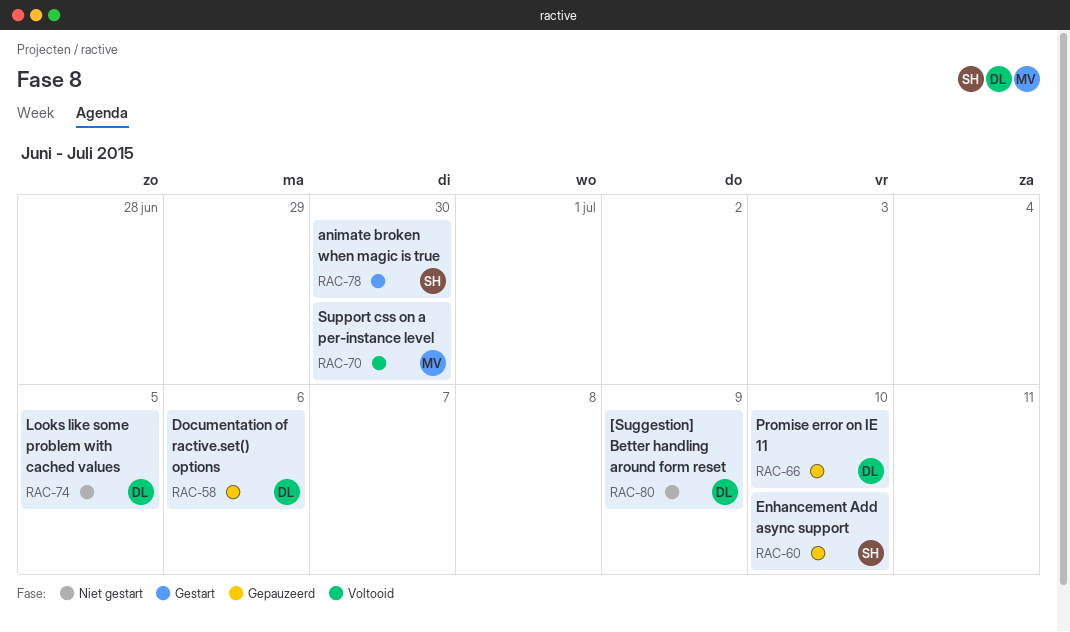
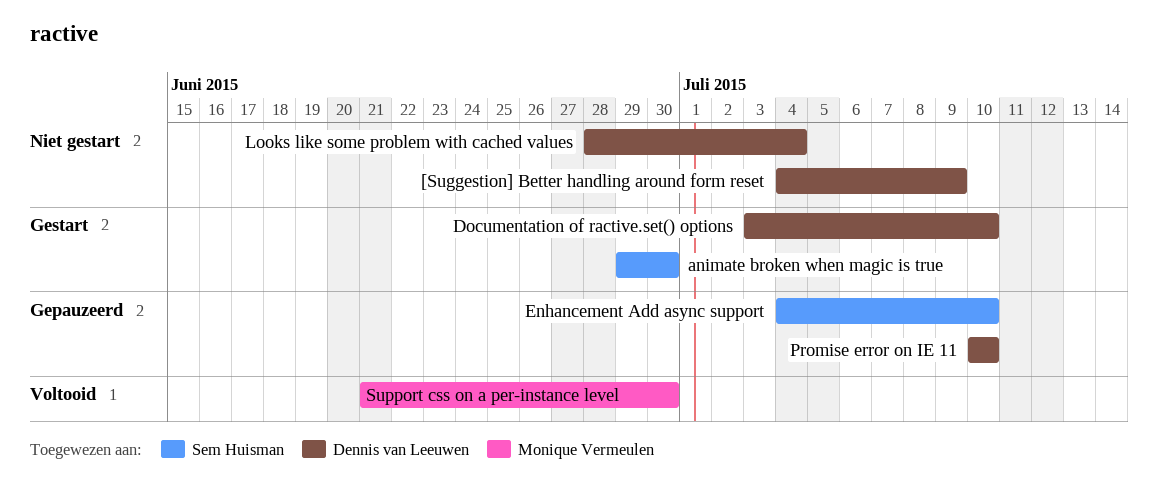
Documentation of ractive.set() options, status: Gepauzeerd -> Gestart
Documentation of ractive.set() options, due: Jul 6 -> Jul 10
Looks like some problem with cached values, due: Jul 5 -> Jul 4

